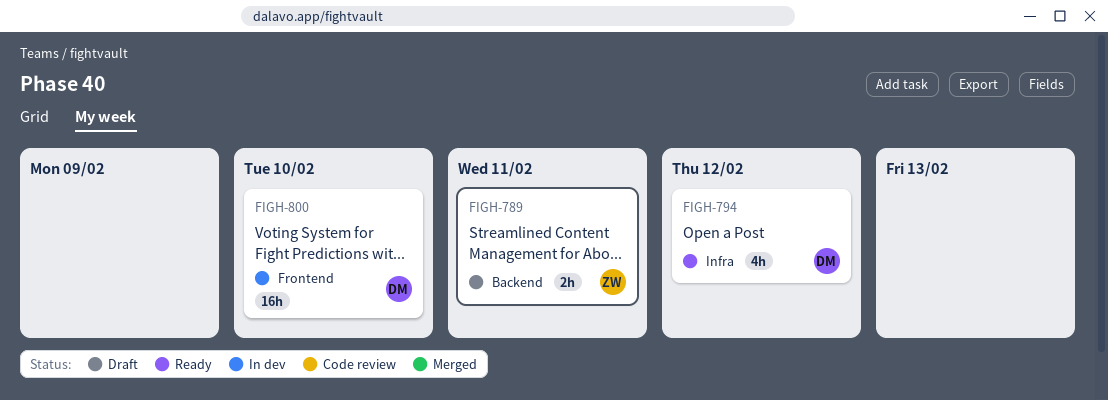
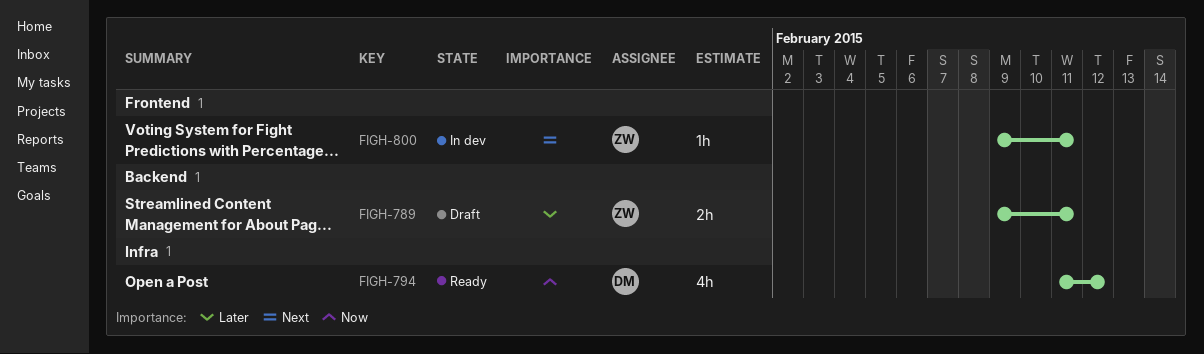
FIGH-800, owner: DM -> ZW
FIGH-800, estimate: 16h -> 1h
FIGH-800, due: Feb 10 -> Feb 11

